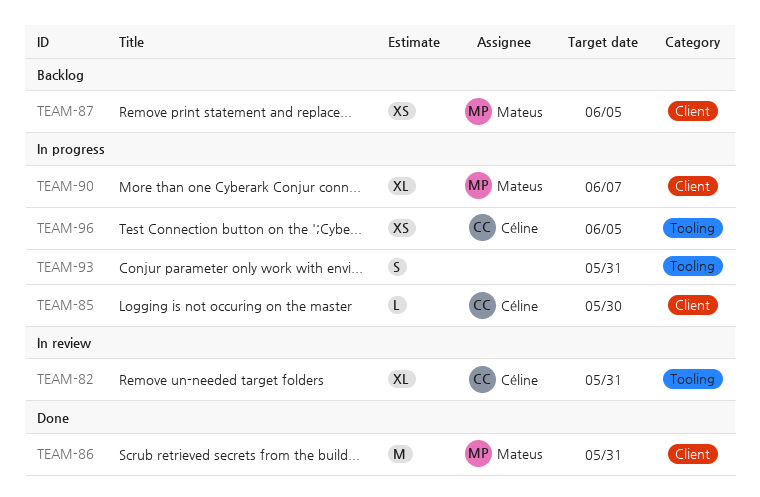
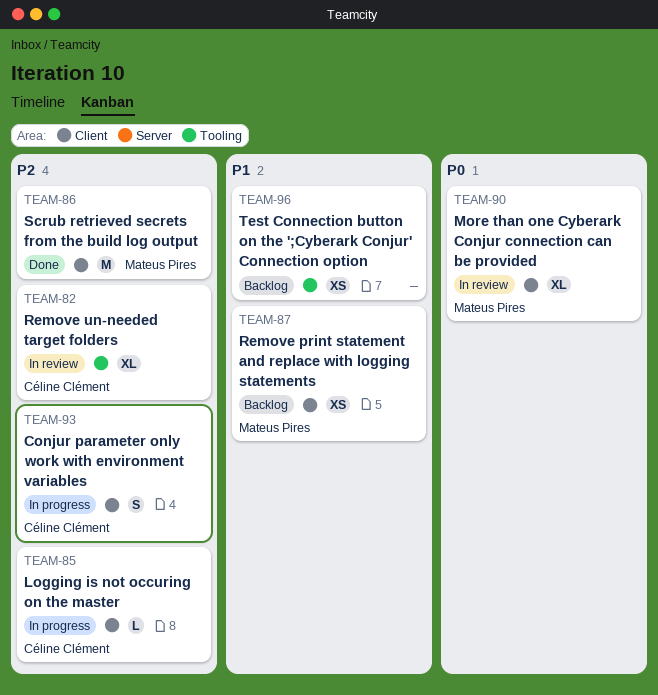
TEAM-90, status: In progress -> In review
TEAM-93, owner: none -> Céline Clément
TEAM-93, label: Tooling -> Client
TEAM-96, status: In progress -> Backlog
TEAM-96, owner: Céline Clément -> none

